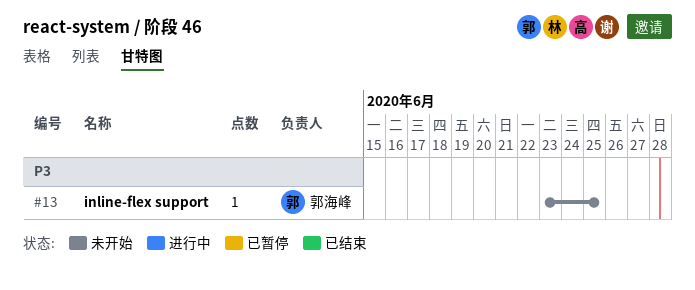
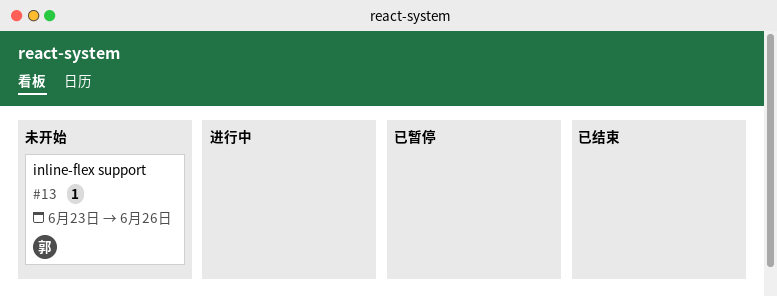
#13, due: Jun 25 -> Jun 26

